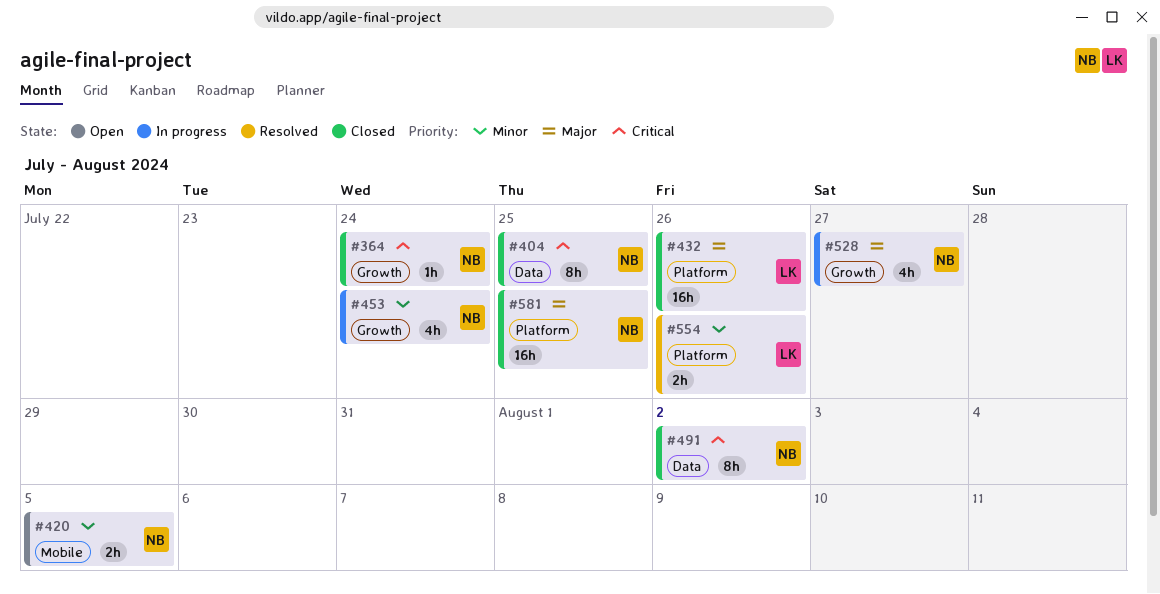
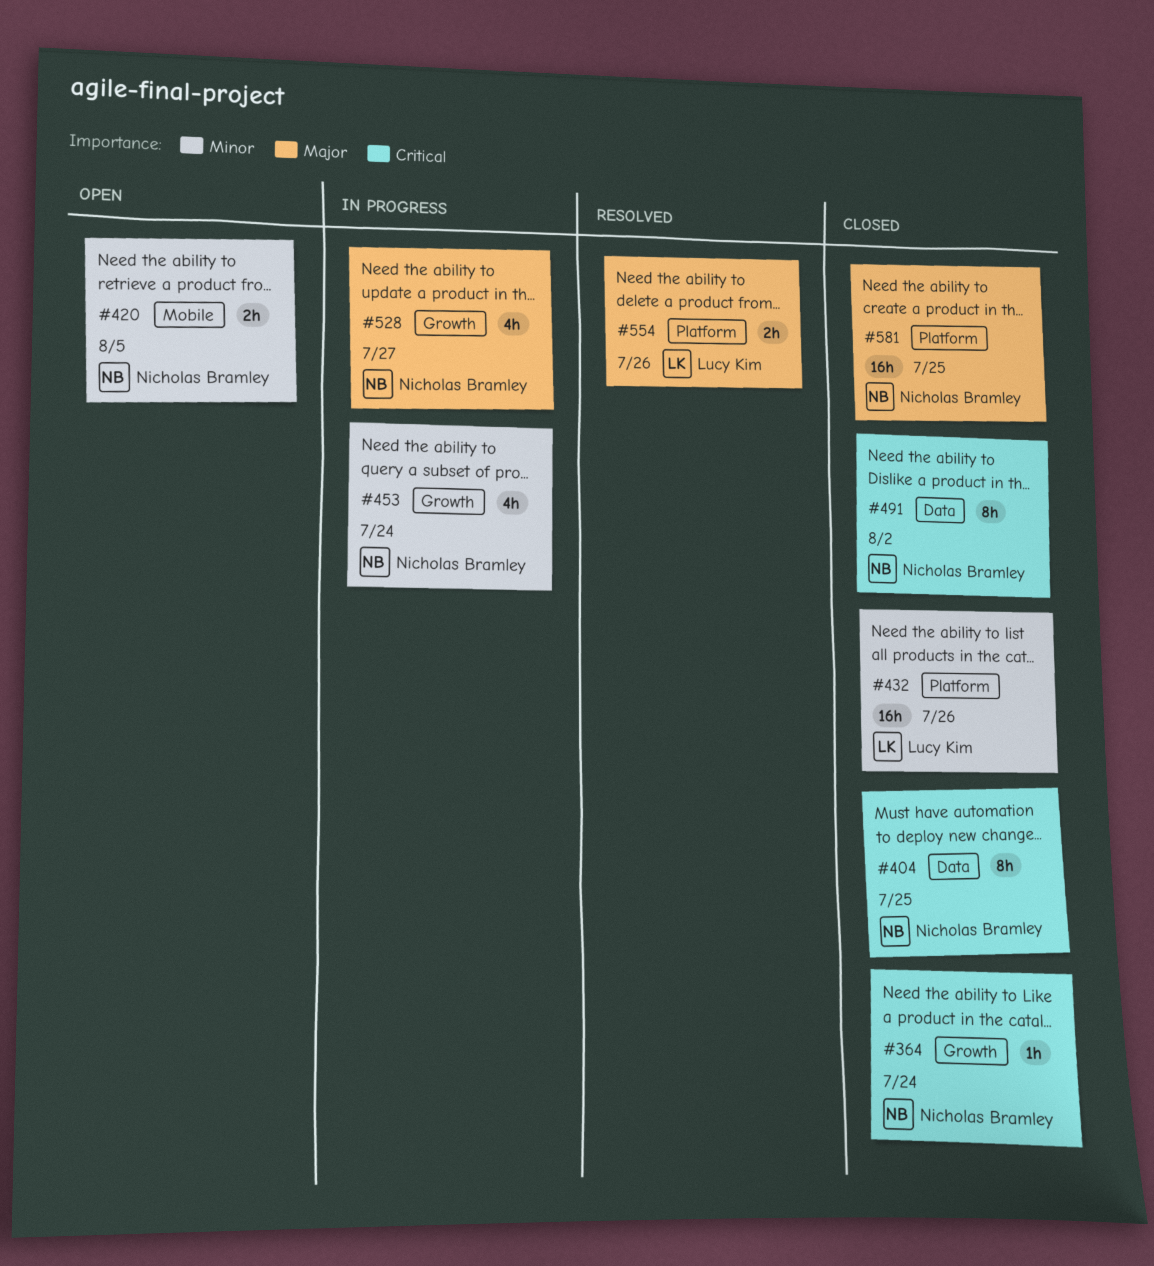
#432, priority: Major -> Minor
#554, priority: Minor -> Major

